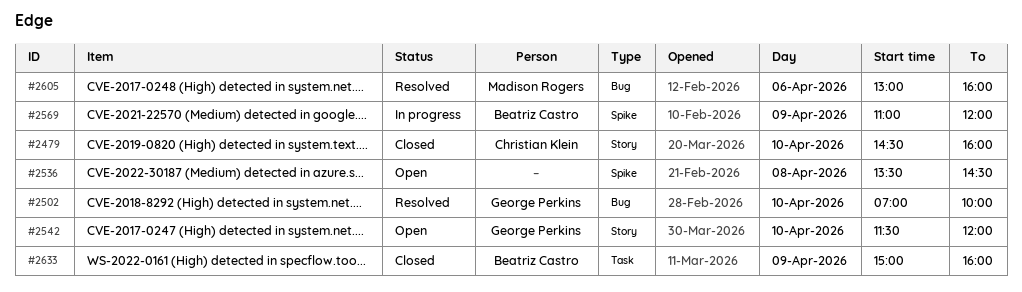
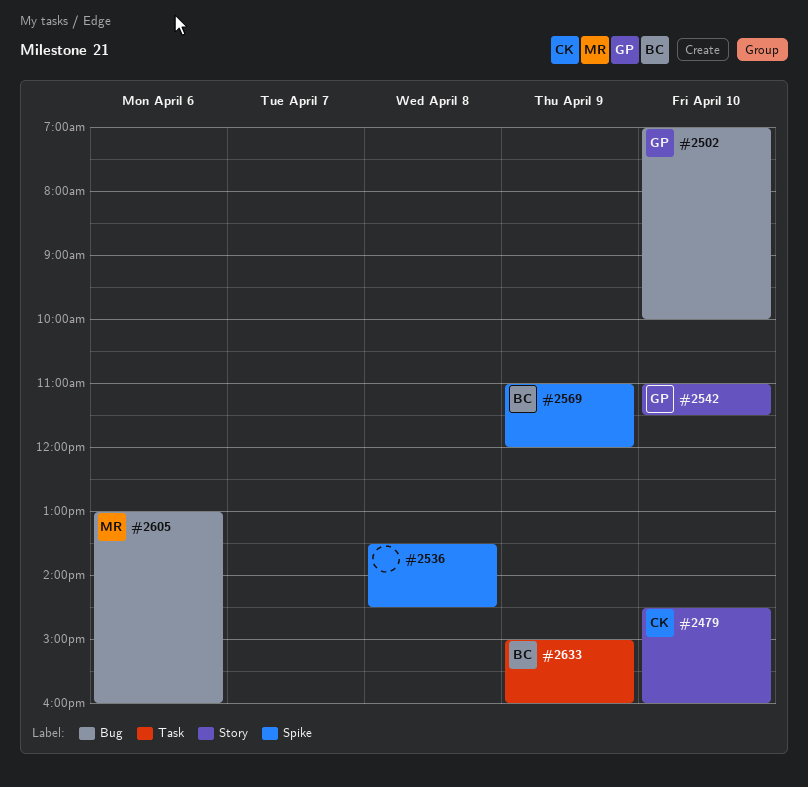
#2542, begins: 11:30 -> 11:00
#2542, ends: 12:00 -> 11:30

